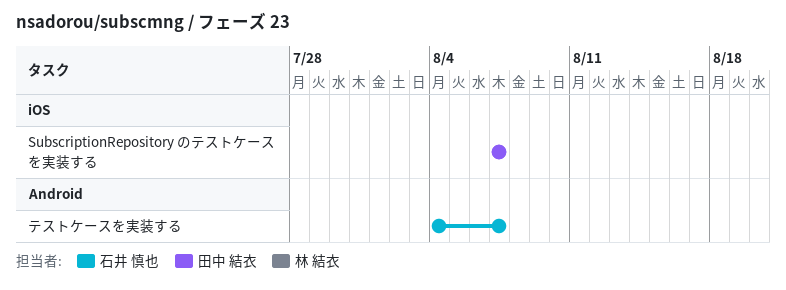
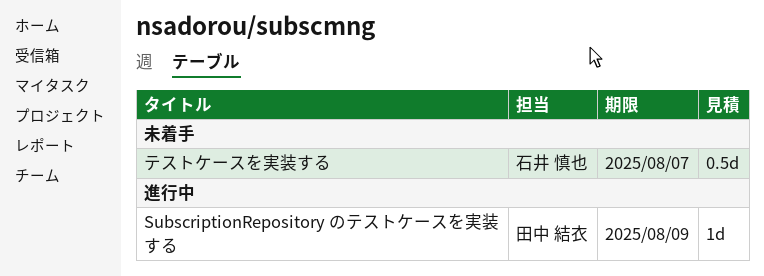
SubscriptionRepository のテストケースを実装する, due: Aug 7 -> Aug 9

